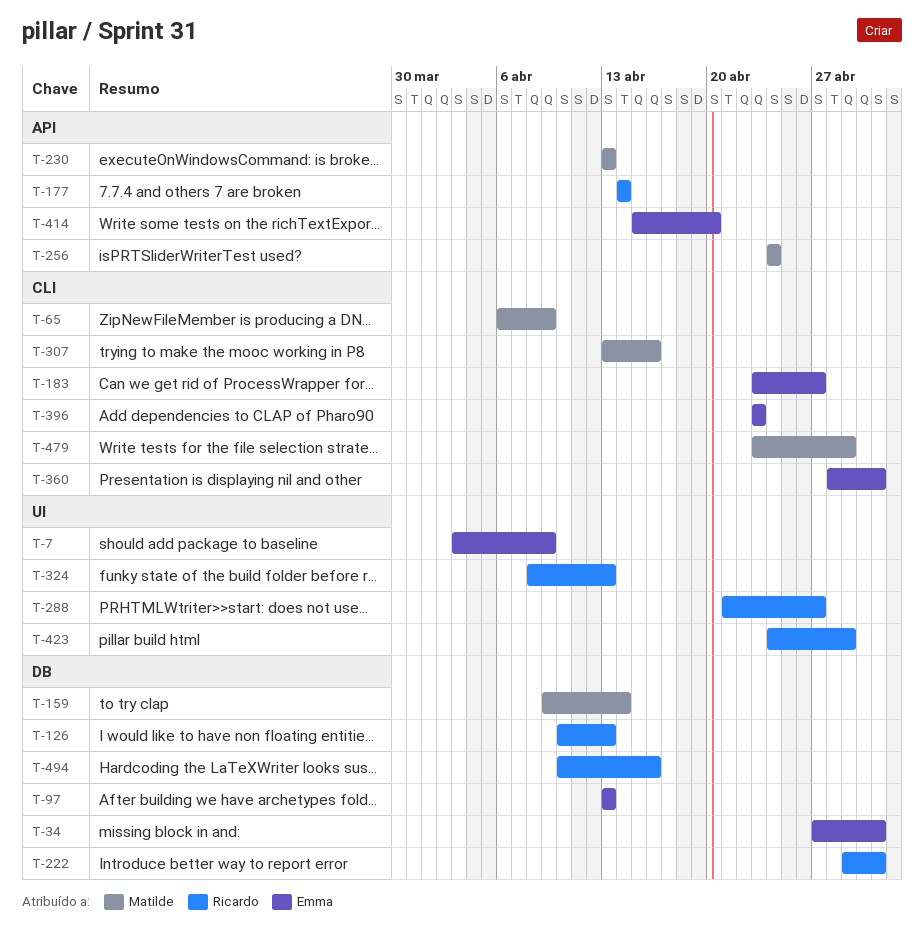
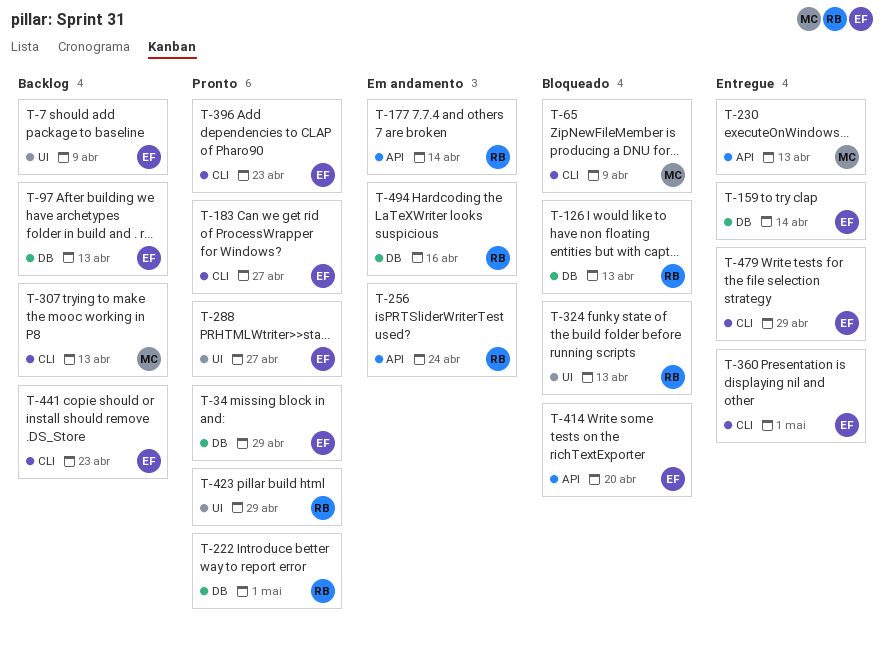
T-34, due: May 1 -> Apr 29
T-159, owner: Matilde -> Emma
T-256, owner: Matilde -> Ricardo
T-288, owner: Ricardo -> Emma
T-307, due: Apr 16 -> Apr 13
T-441: none -> present
T-479, owner: Matilde -> Emma

